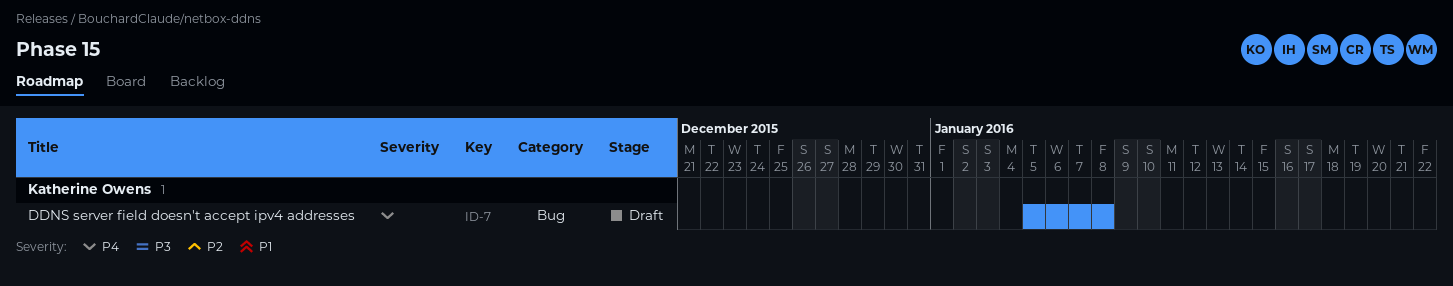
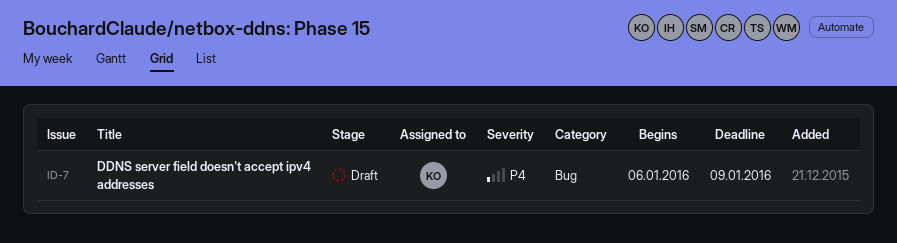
ID-7, start: Jan 5 -> Jan 6
ID-7, due: Jan 8 -> Jan 9

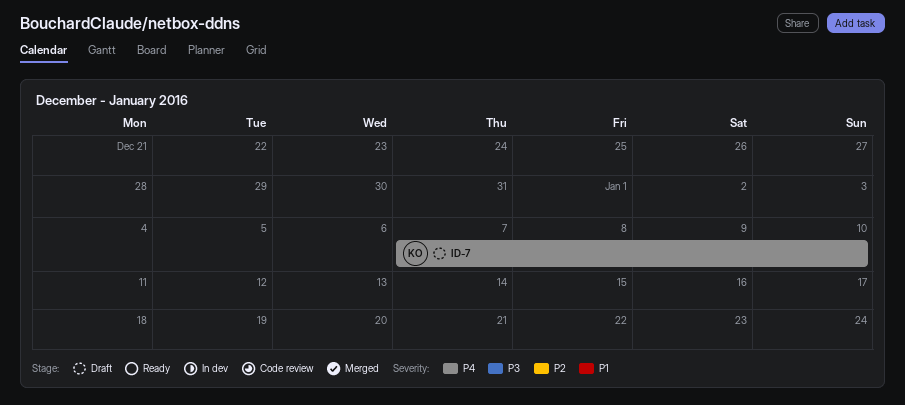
ID-7, start: Jan 6 -> Jan 7
ID-7, due: Jan 9 -> Jan 10

